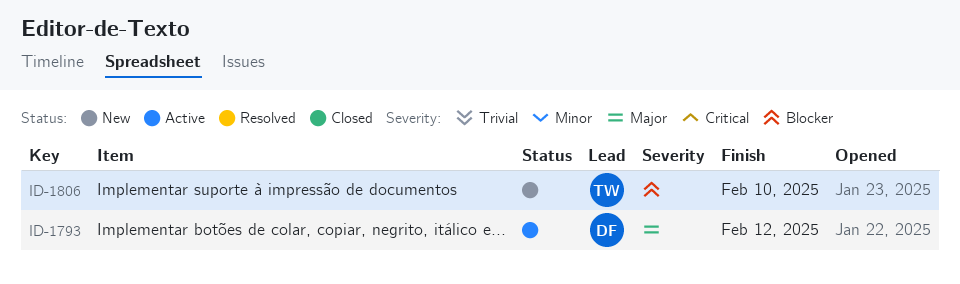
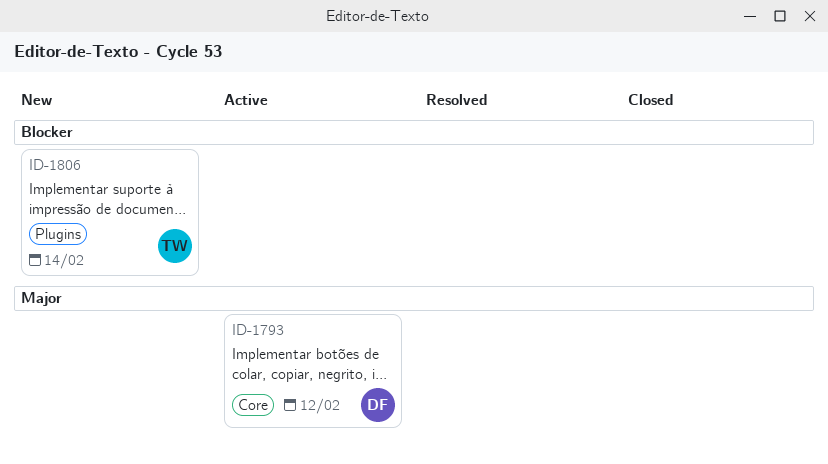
ID-1806, due: Feb 10 -> Feb 14

